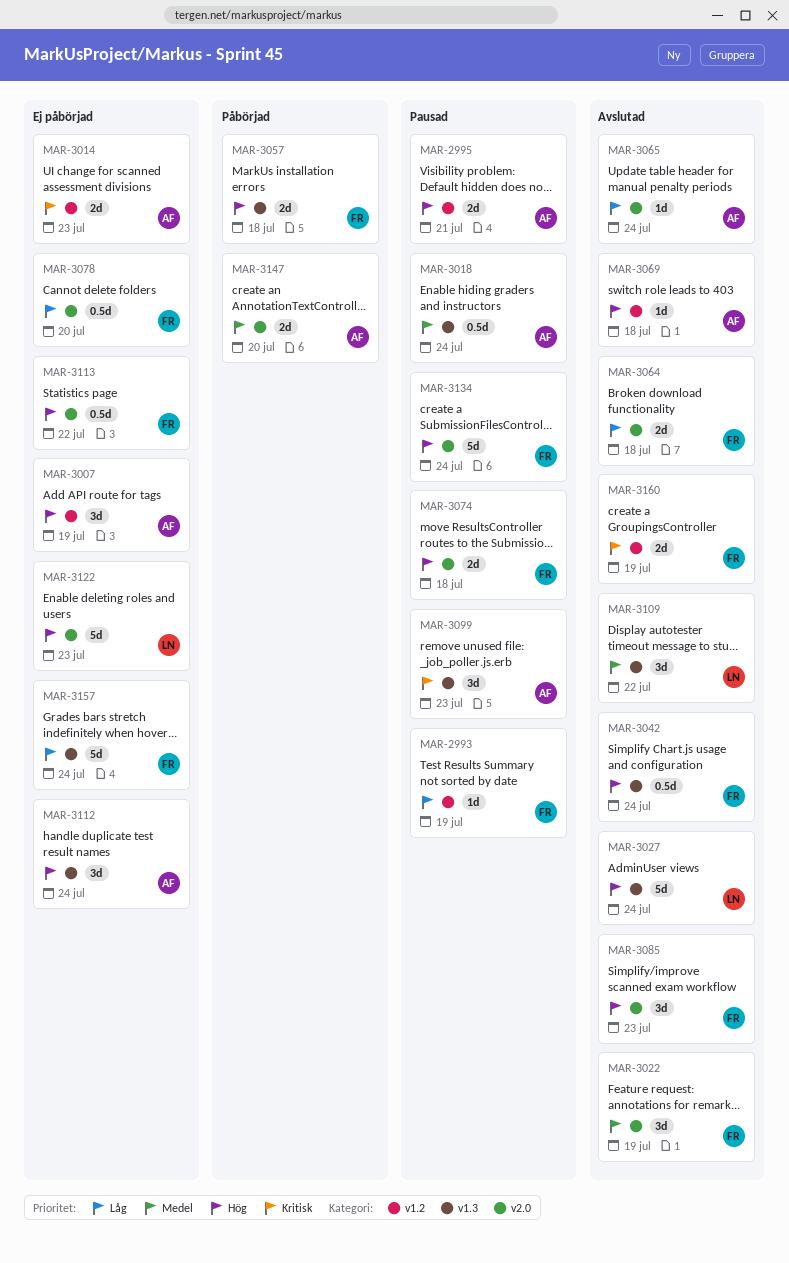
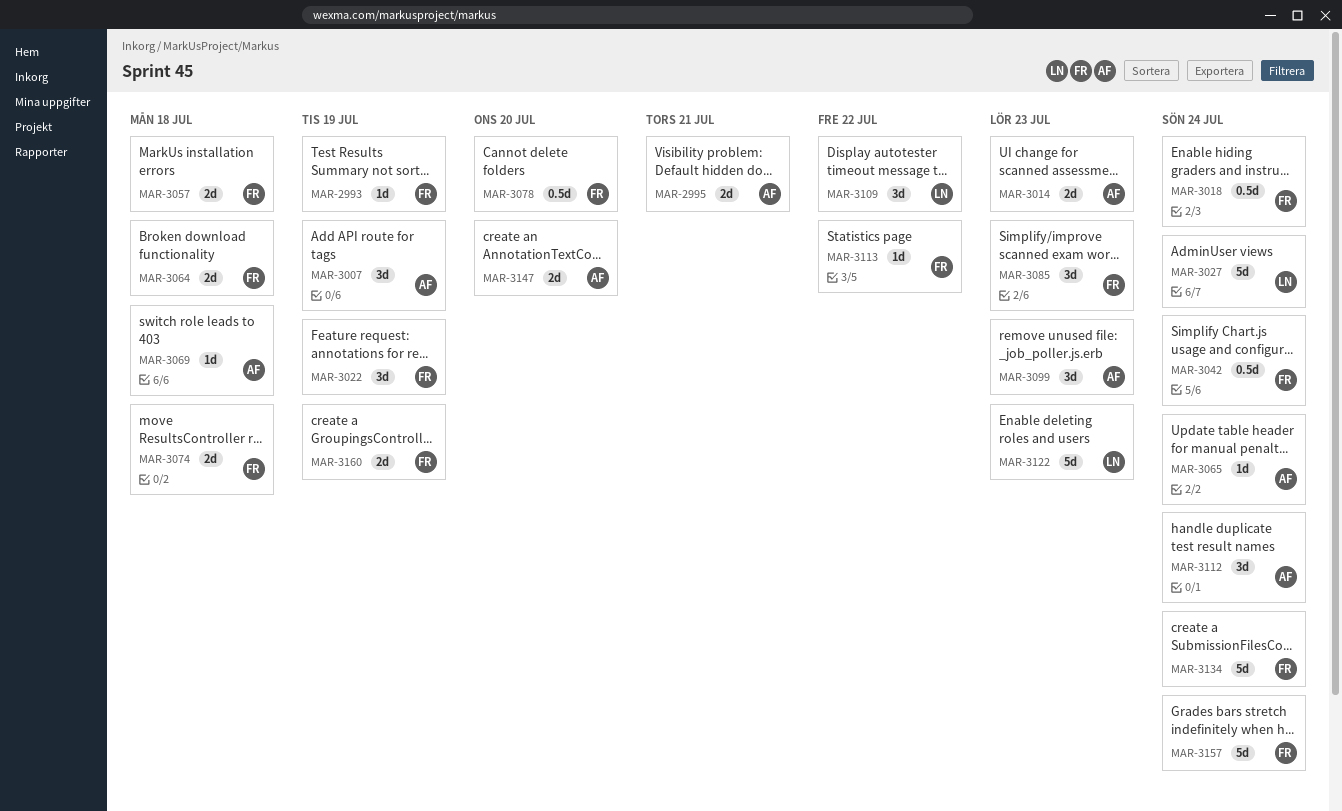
MAR-3018, owner: AF -> FR
MAR-3113, estimate: 0.5d -> 1d

